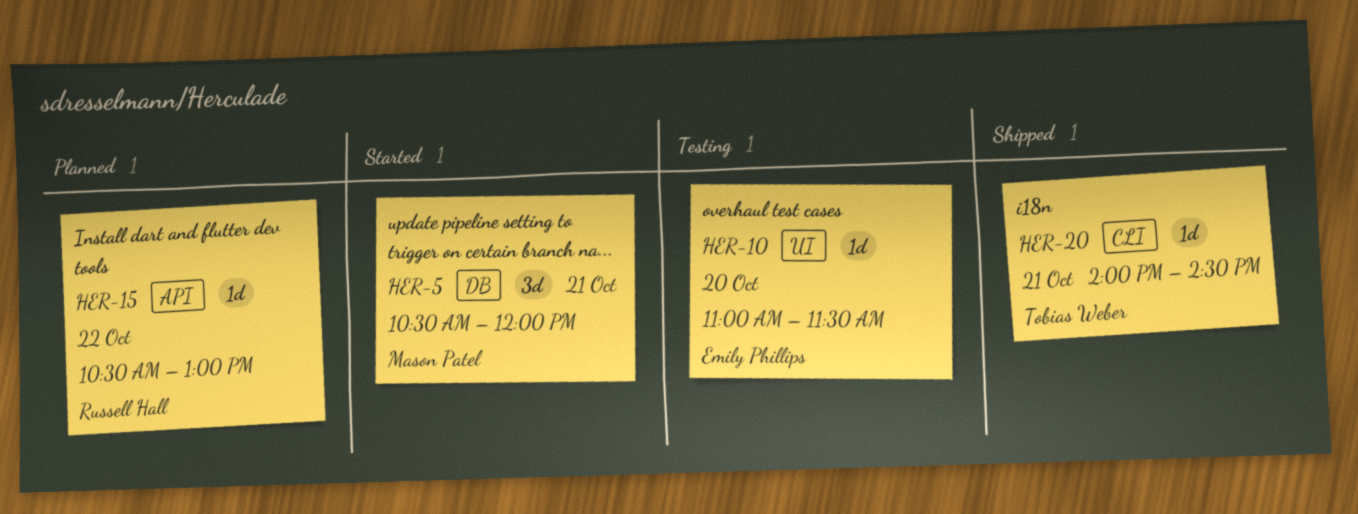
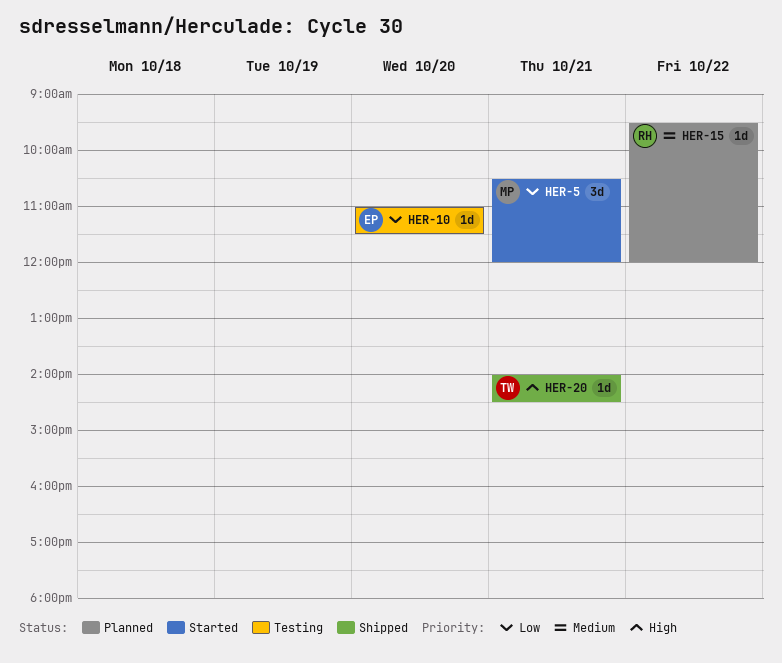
HER-15, begins: 10:30 -> 09:30
HER-15, ends: 13:00 -> 12:00

